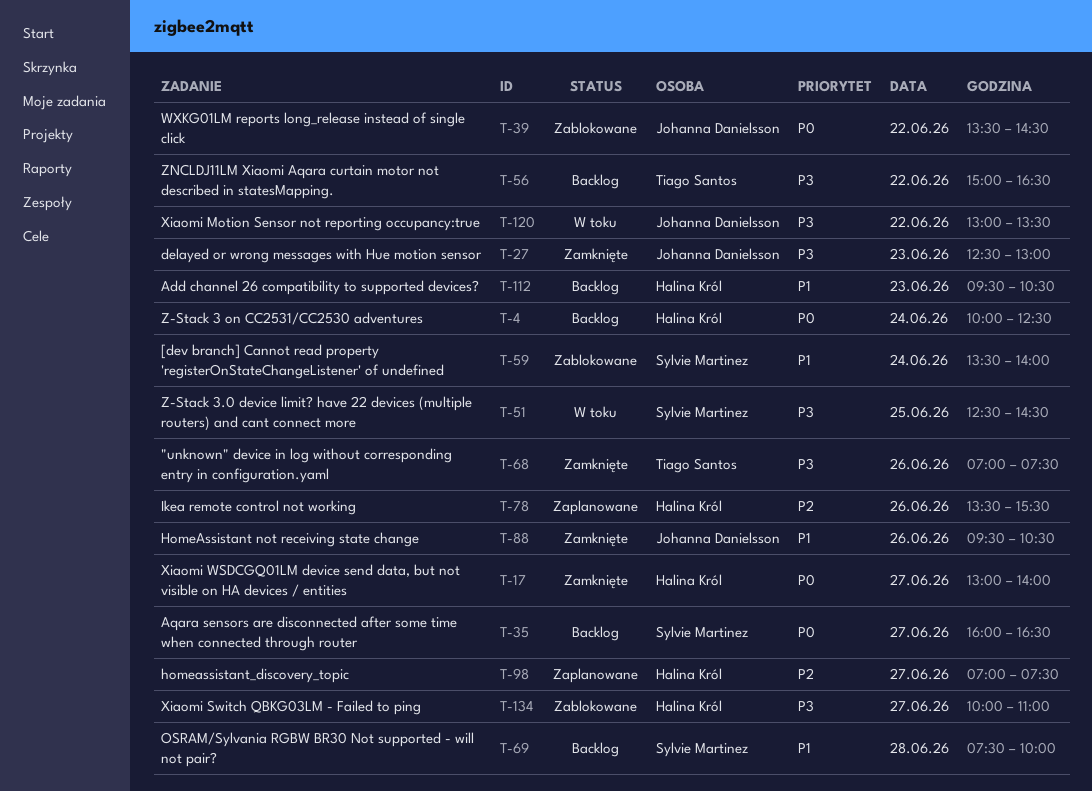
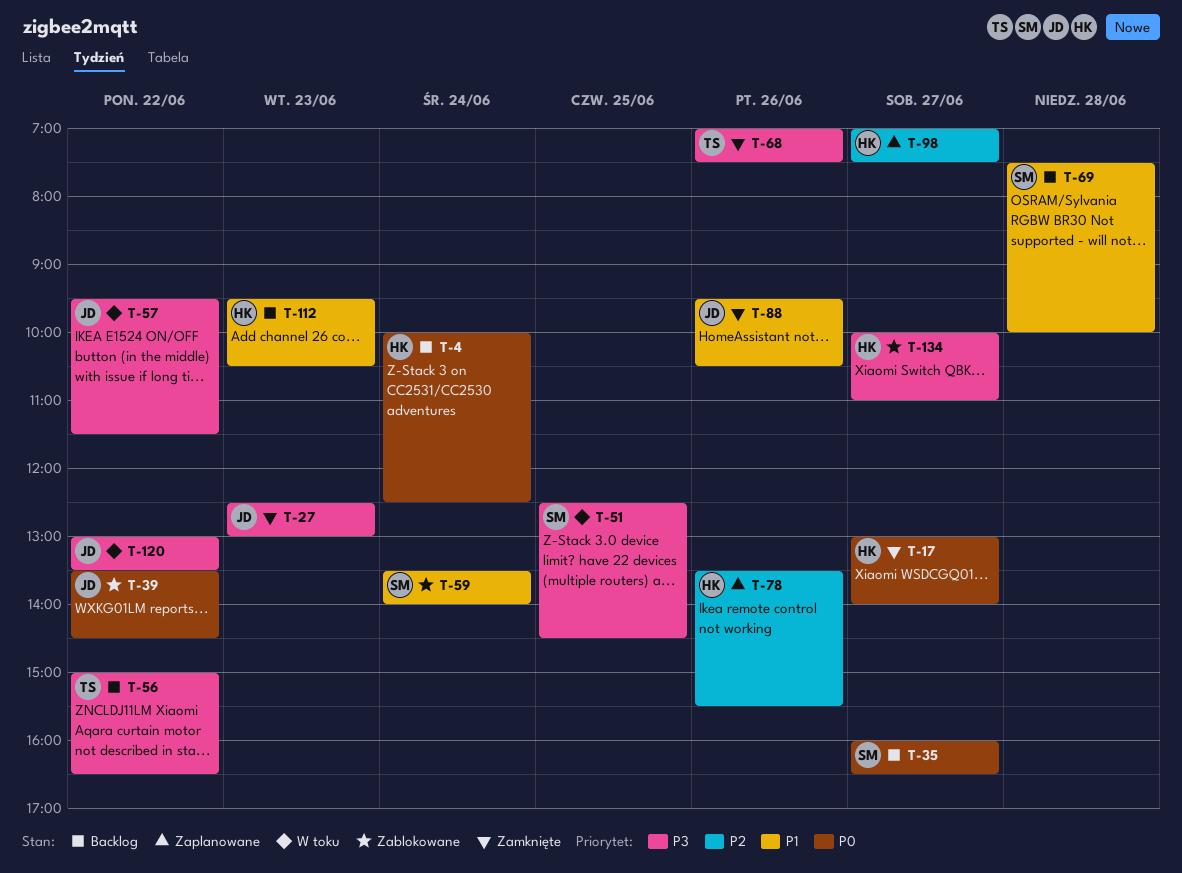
T-57: none -> present

